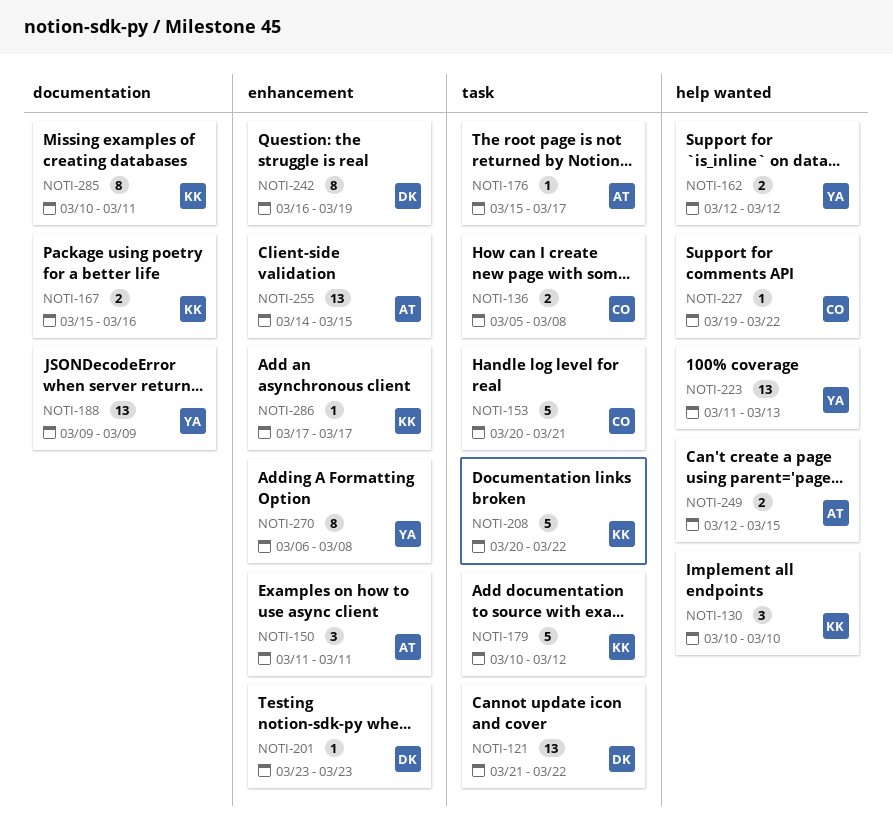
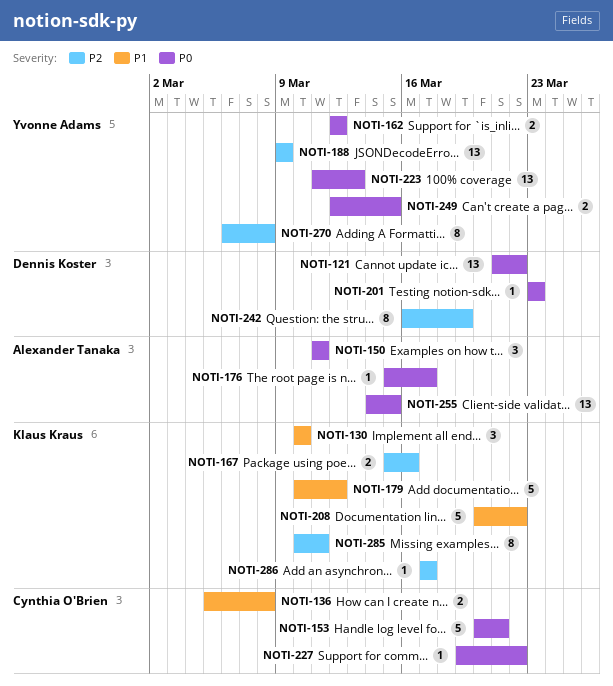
NOTI-249, owner: Alexander Tanaka -> Yvonne Adams

